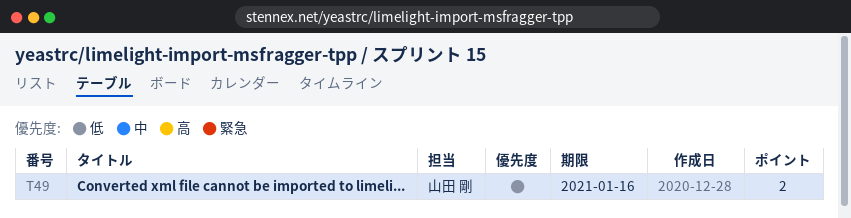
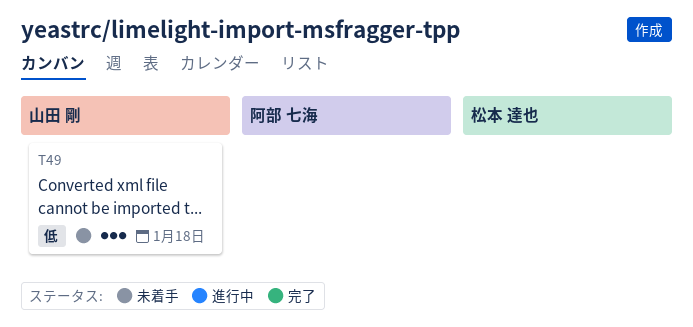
T49, estimate: 2 -> 3
T49, due: Jan 16 -> Jan 18

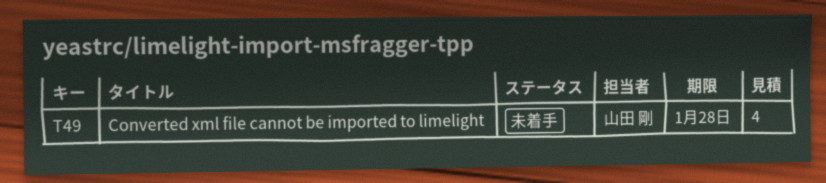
T49, estimate: 3 -> 4
T49, due: Jan 18 -> Jan 28

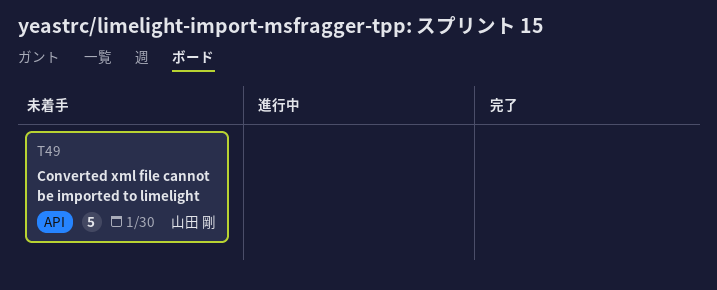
T49, estimate: 4 -> 5
T49, due: Jan 28 -> Jan 30

